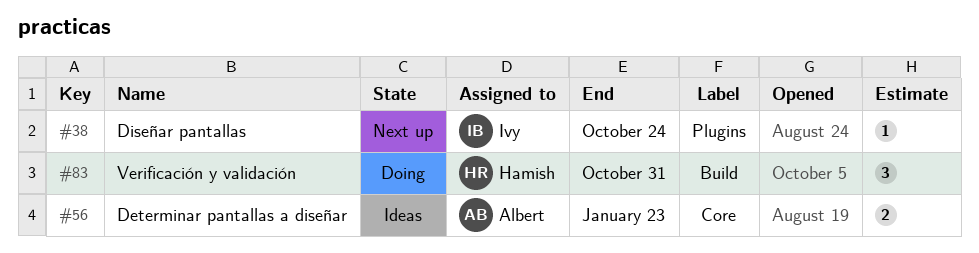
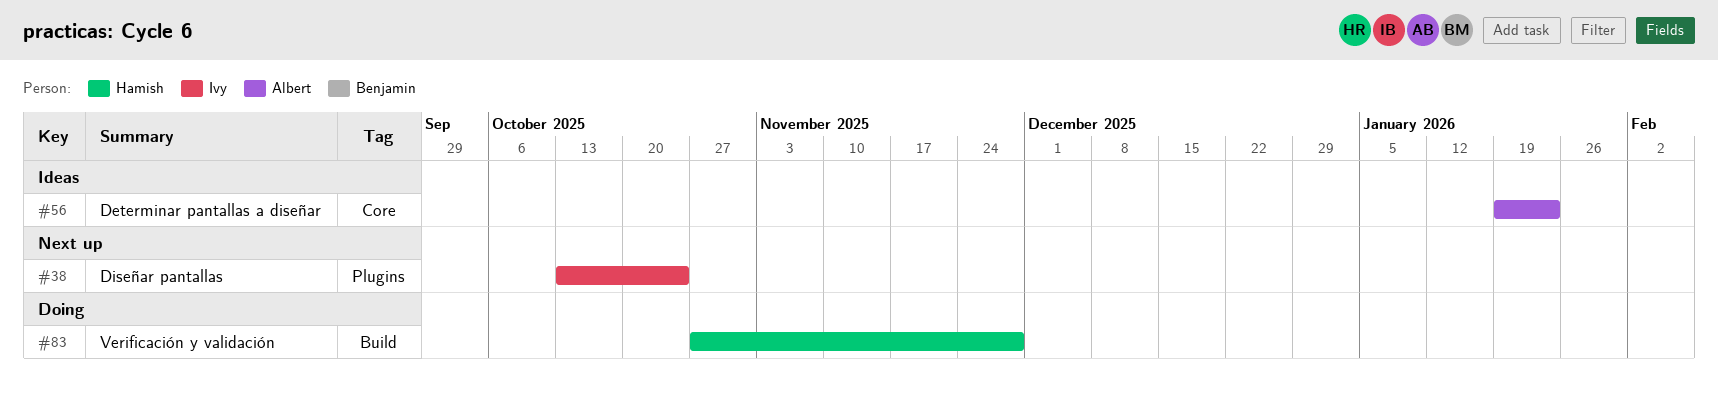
#83, due: Oct 31 -> Nov 28

